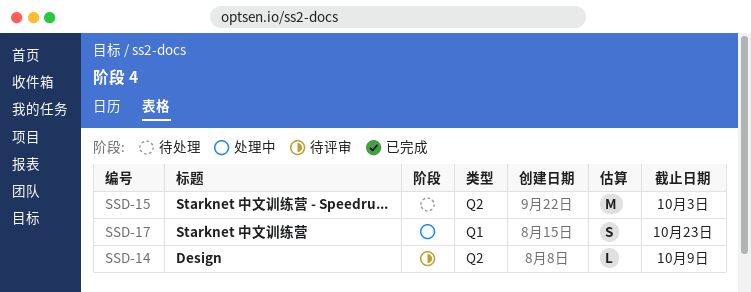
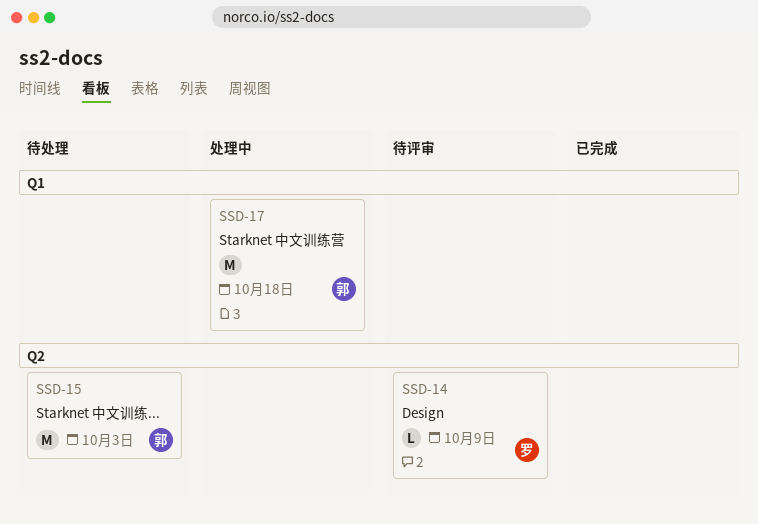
SSD-17, estimate: S -> M
SSD-17, due: Oct 23 -> Oct 18

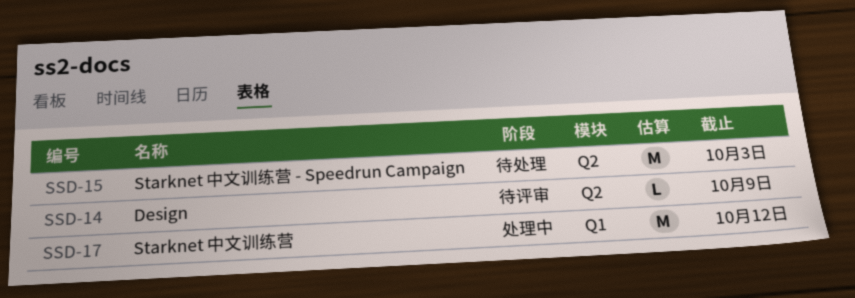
SSD-17, due: Oct 18 -> Oct 12

